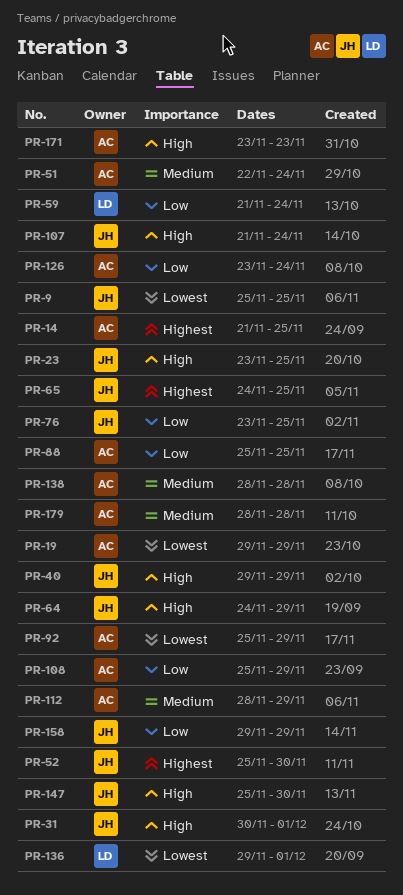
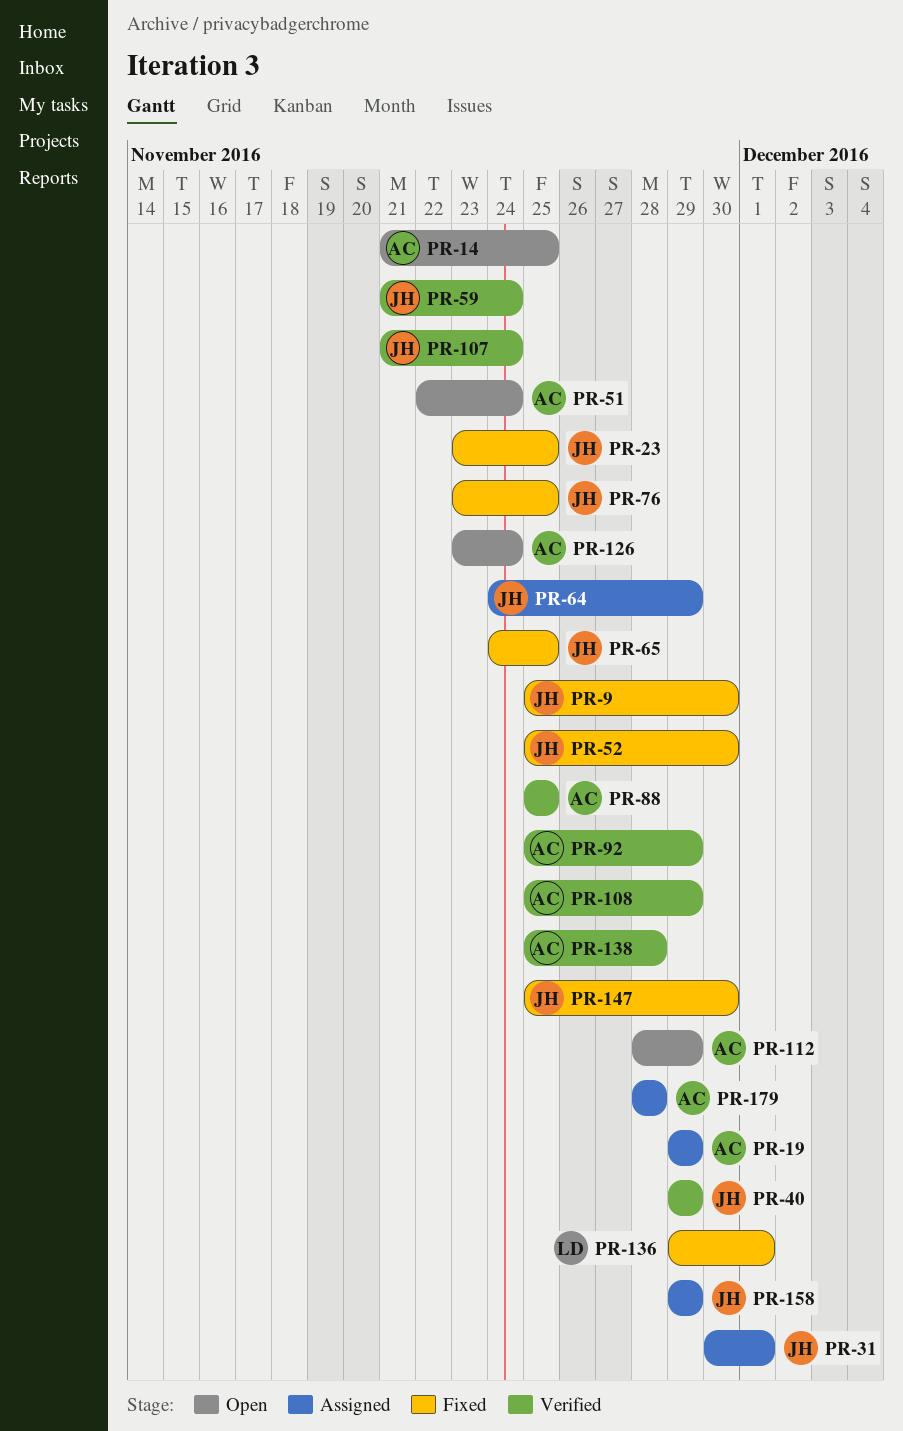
PR-9, due: Nov 25 -> Nov 30
PR-59, owner: LD -> JH
PR-138, start: Nov 28 -> Nov 25
PR-171: present -> none

